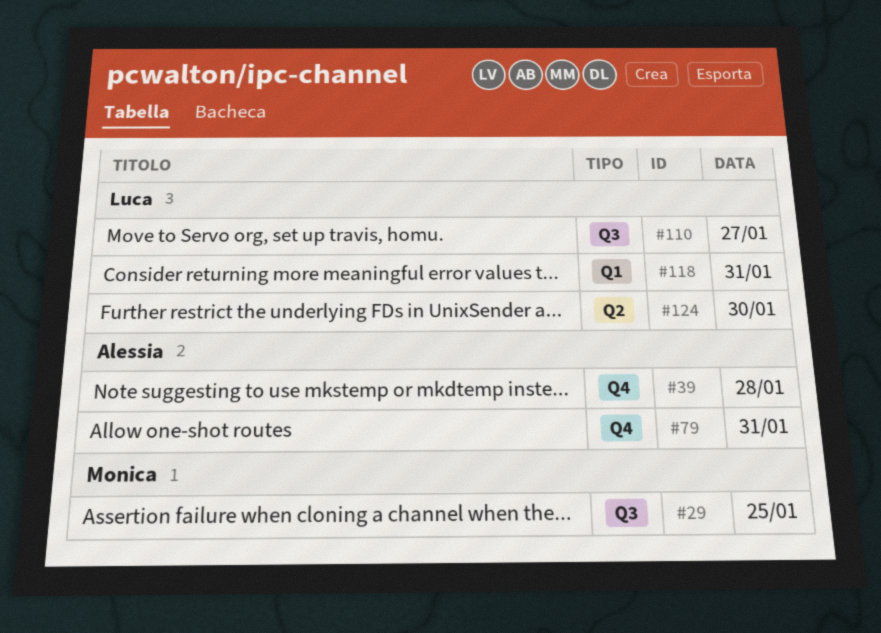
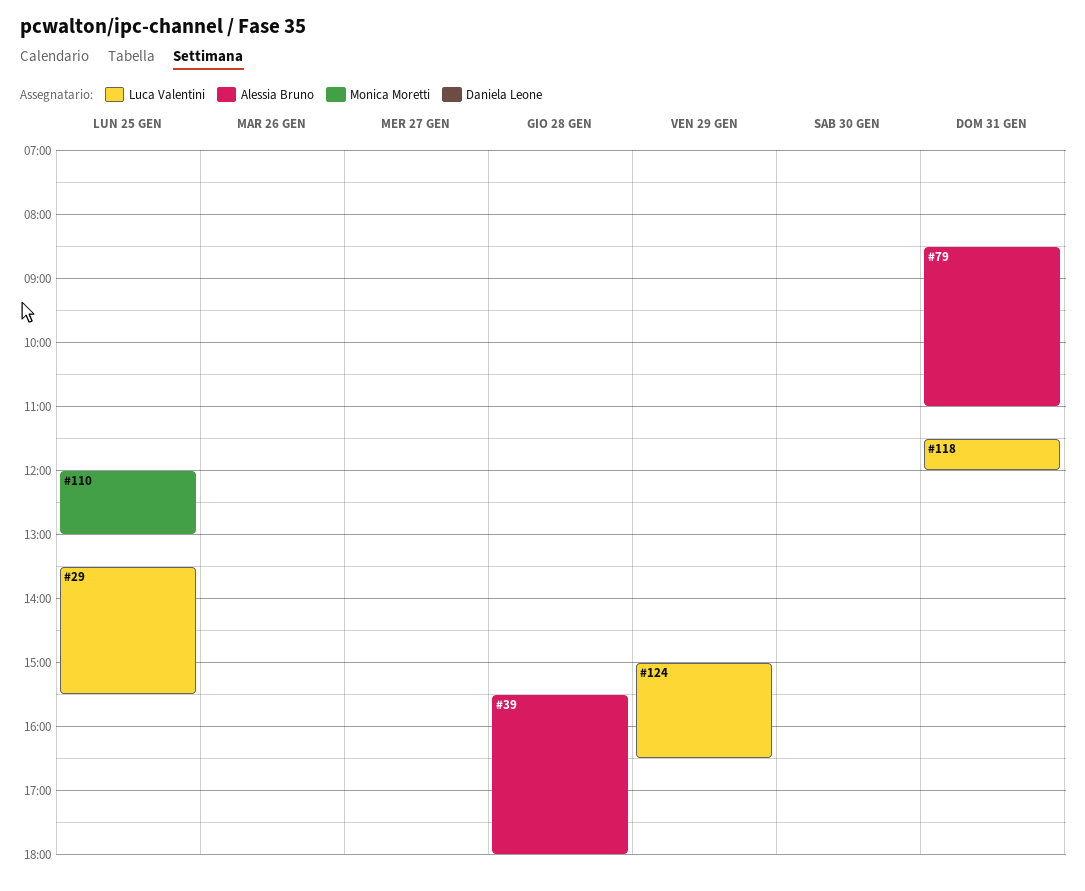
#29, owner: Monica Moretti -> Luca Valentini
#110, owner: Luca Valentini -> Monica Moretti
#110, day: Jan 27 -> Jan 25
#124, day: Jan 30 -> Jan 29

